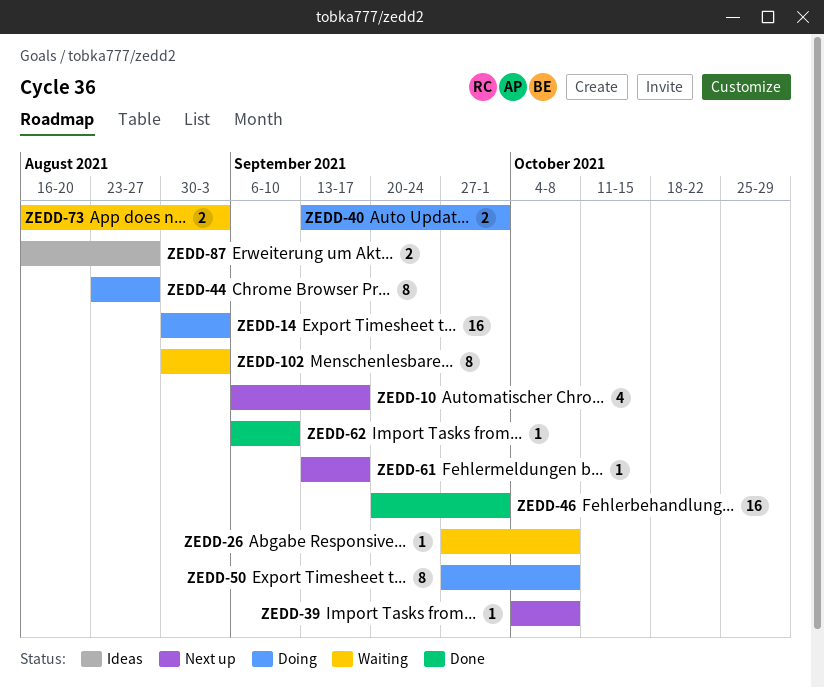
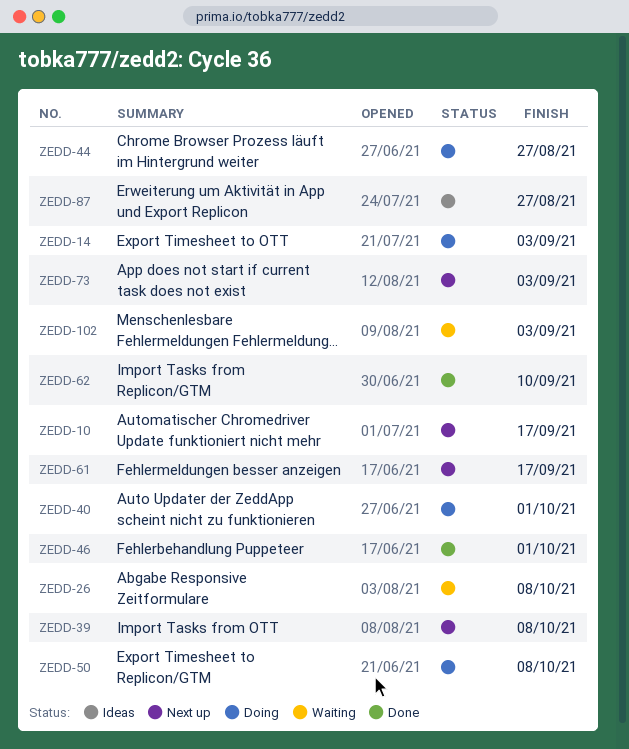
ZEDD-73, status: Waiting -> Next up

